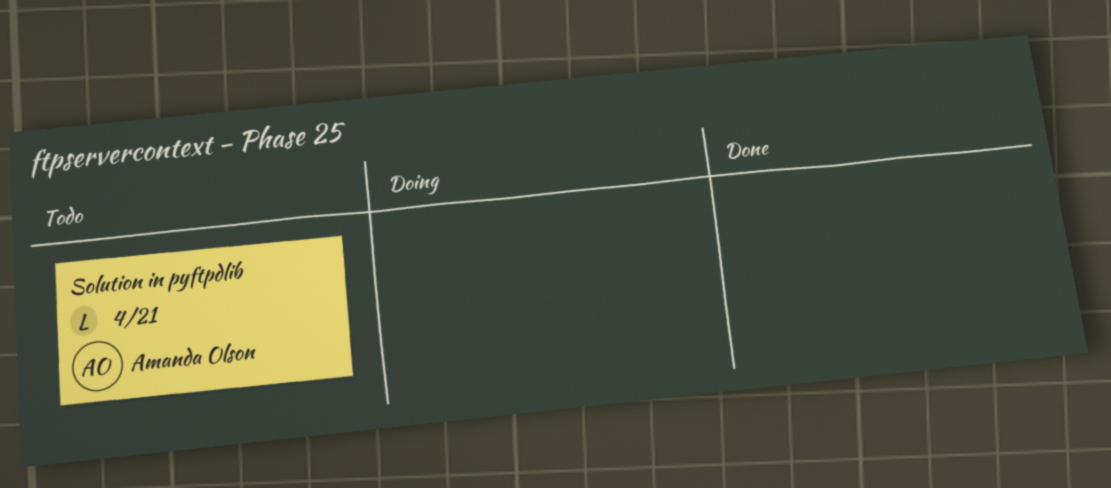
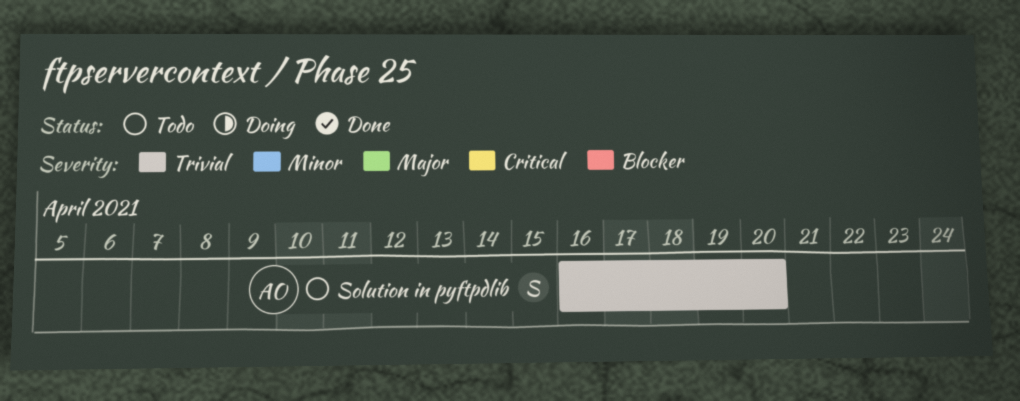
Solution in pyftpdlib, estimate: L -> S
Solution in pyftpdlib, due: Apr 21 -> Apr 20

